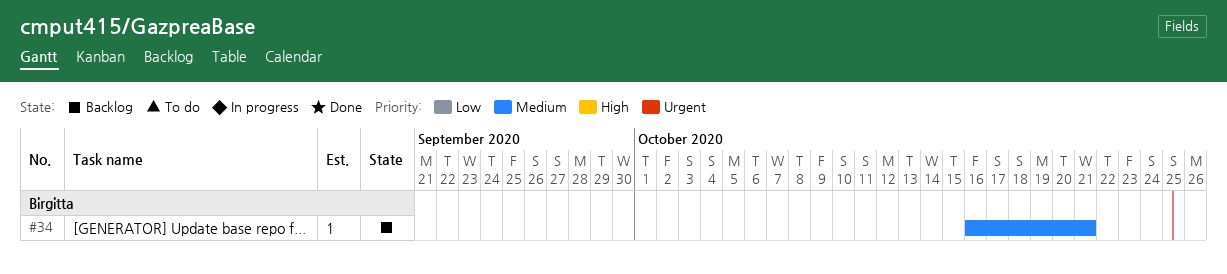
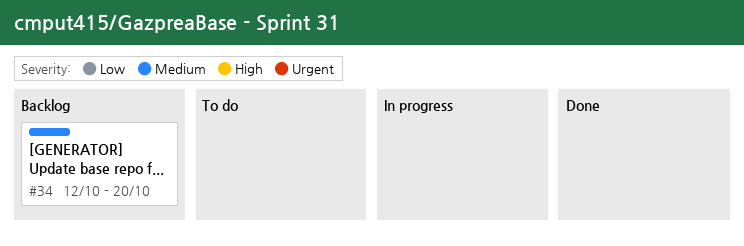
#34, start: Oct 16 -> Oct 12
#34, due: Oct 21 -> Oct 20

